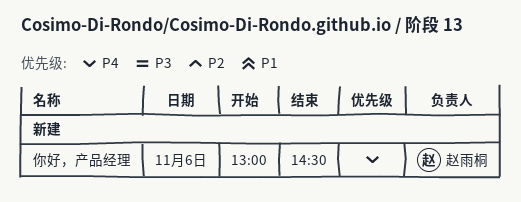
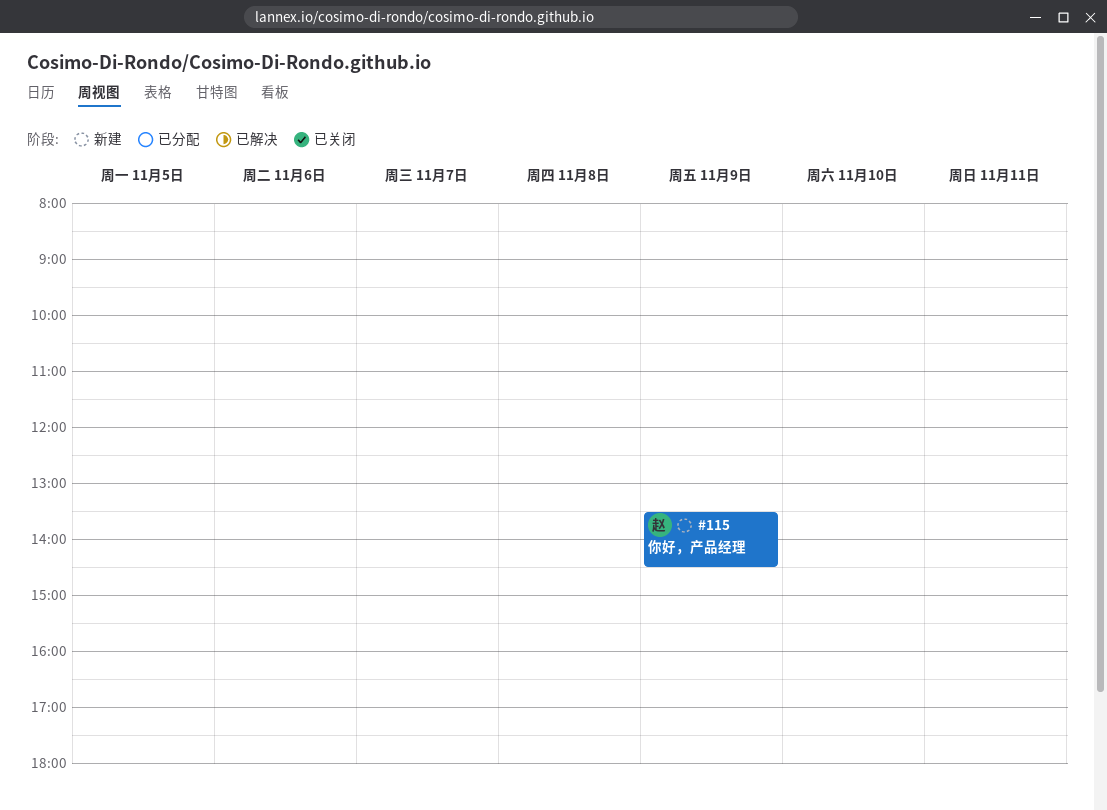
你好，产品经理, day: Nov 6 -> Nov 9
你好，产品经理, begins: 13:00 -> 13:30

